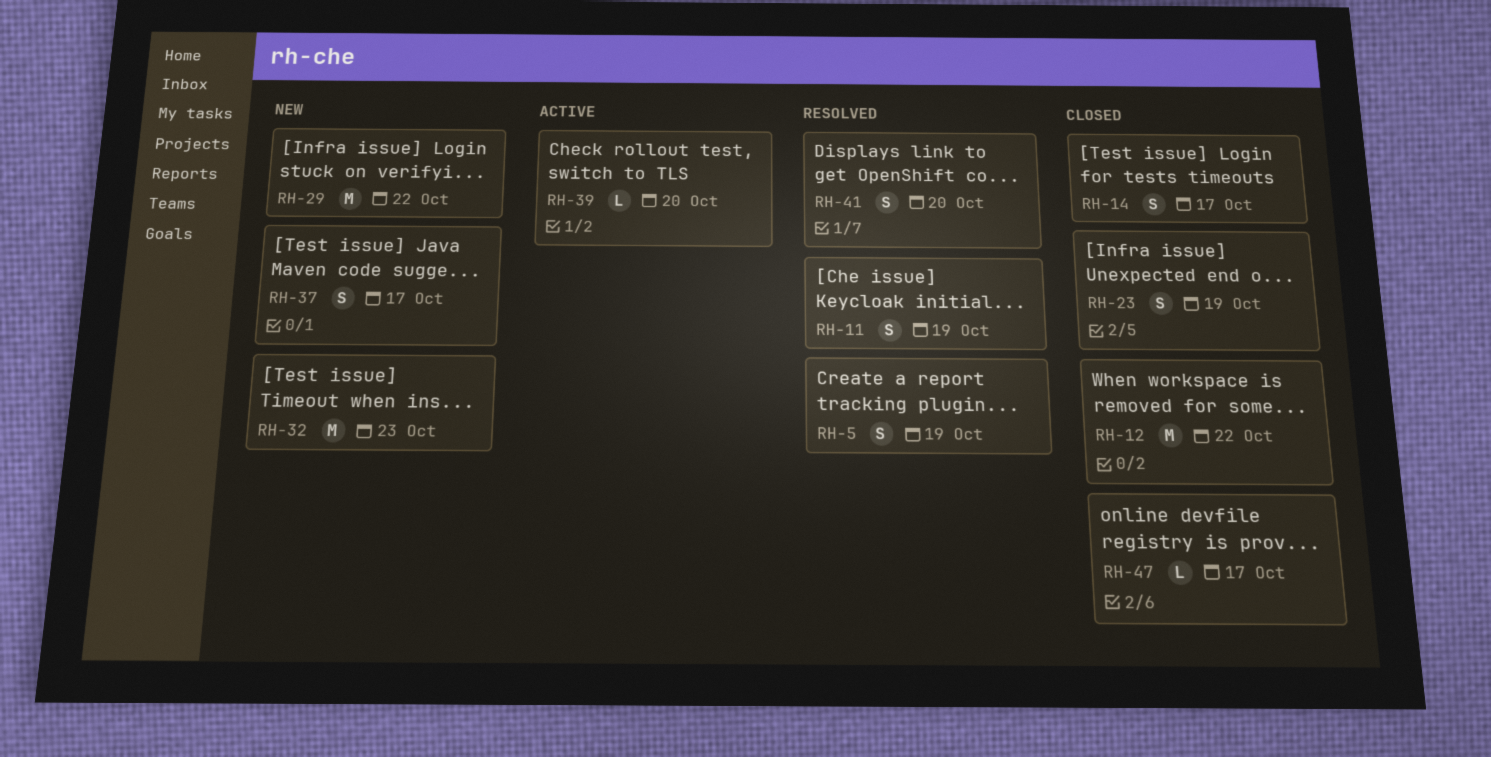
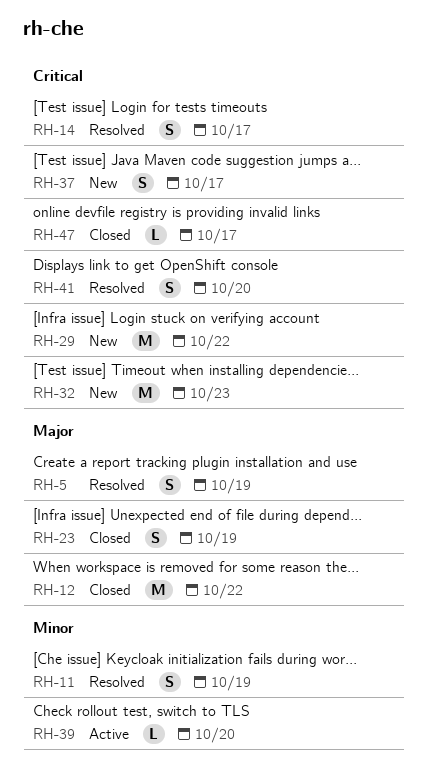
RH-14, status: Closed -> Resolved

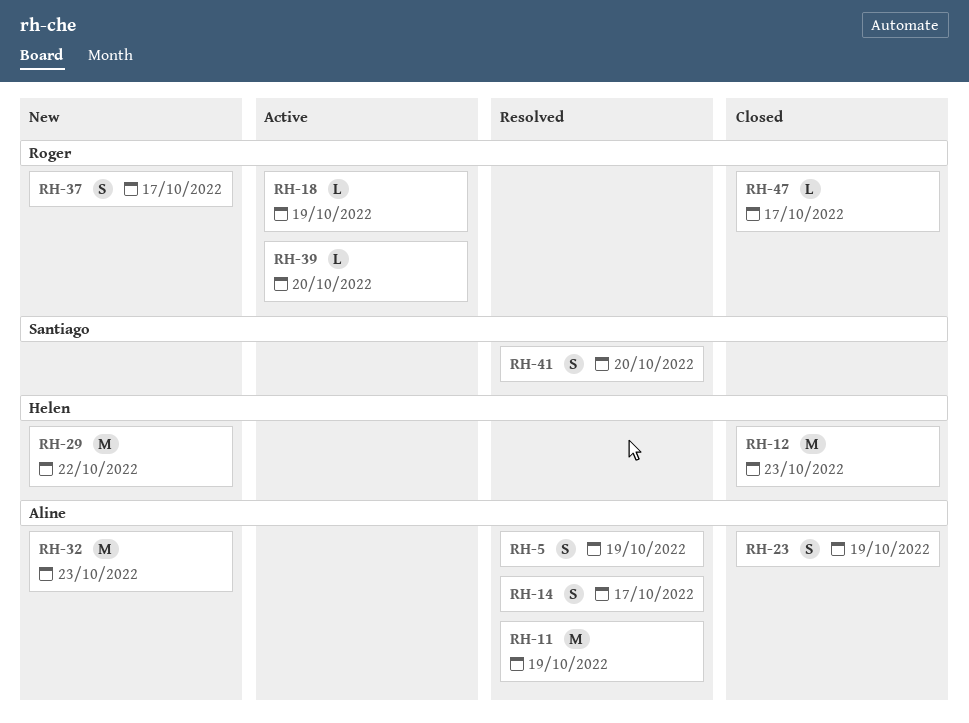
RH-11, estimate: S -> M
RH-12, due: Oct 22 -> Oct 23
RH-18: none -> present

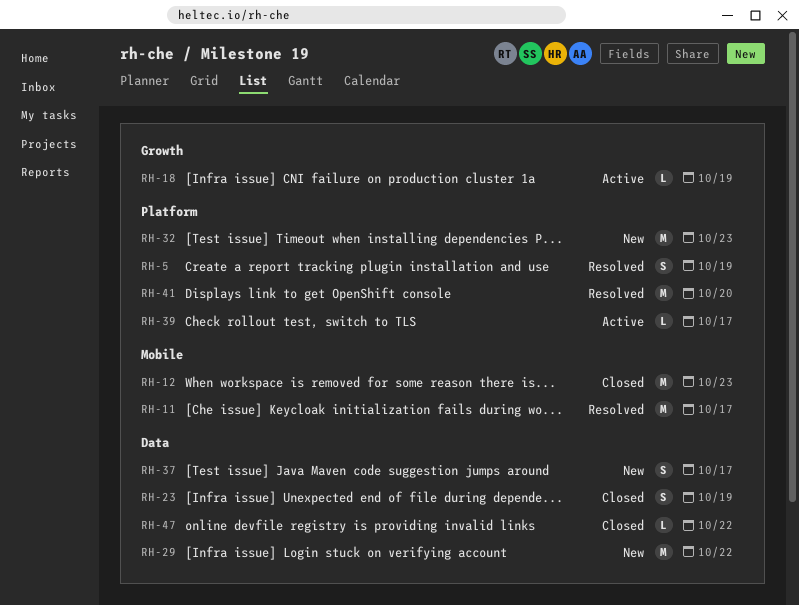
RH-11, due: Oct 19 -> Oct 17
RH-14: present -> none
RH-39, due: Oct 20 -> Oct 17
RH-41, estimate: S -> M
RH-47, due: Oct 17 -> Oct 22

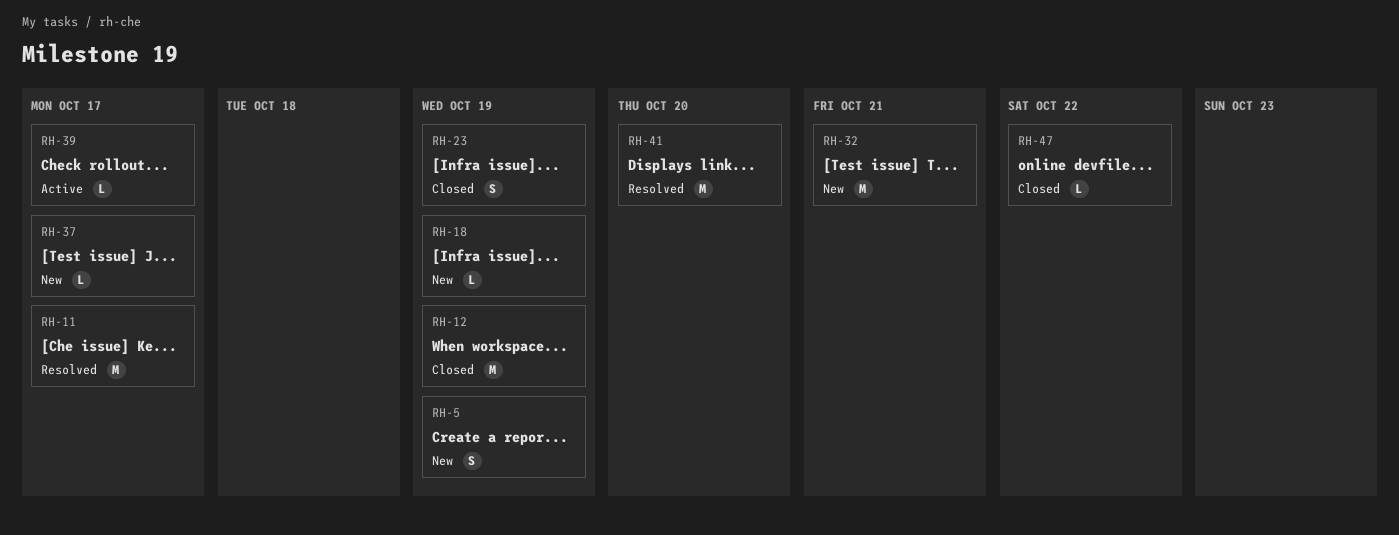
RH-5, status: Resolved -> New
RH-12, due: Oct 23 -> Oct 19
RH-18, status: Active -> New
RH-29: present -> none
RH-32, due: Oct 23 -> Oct 21
RH-37, estimate: S -> L

